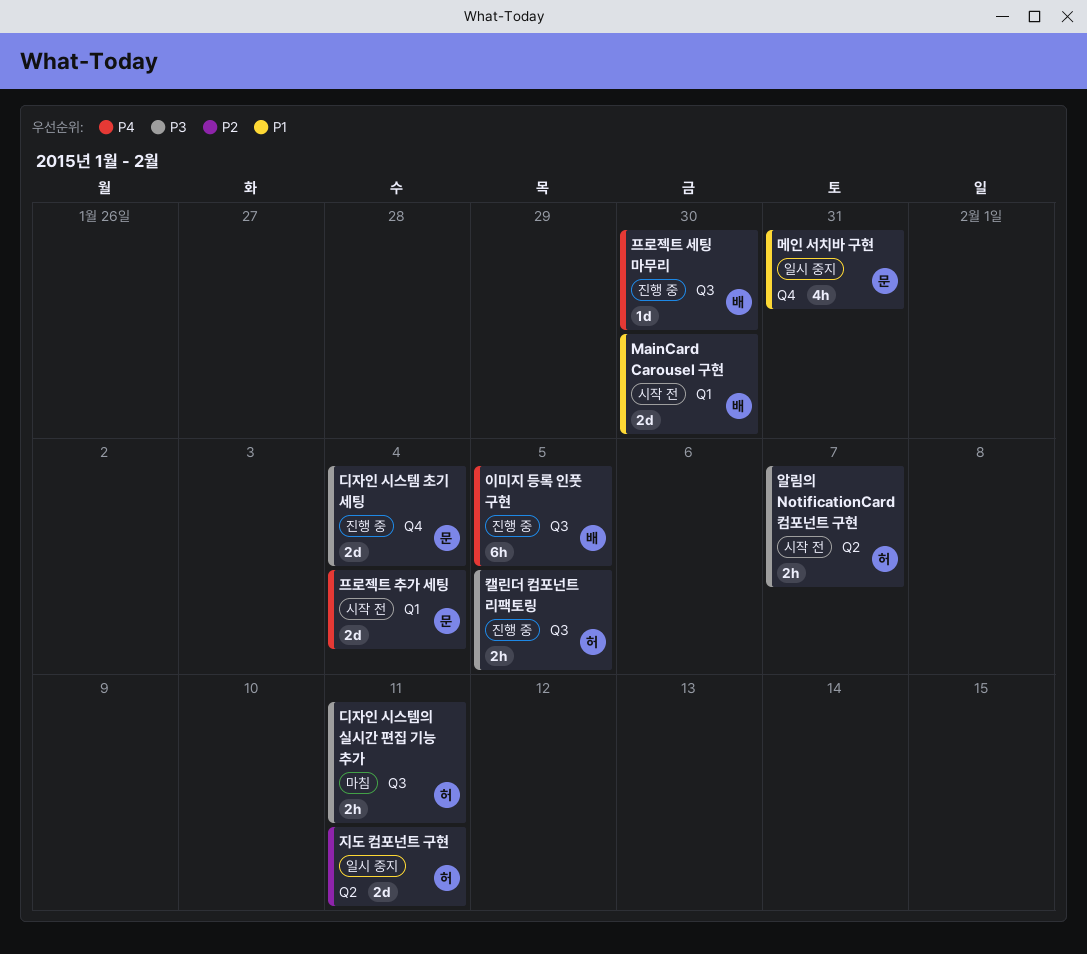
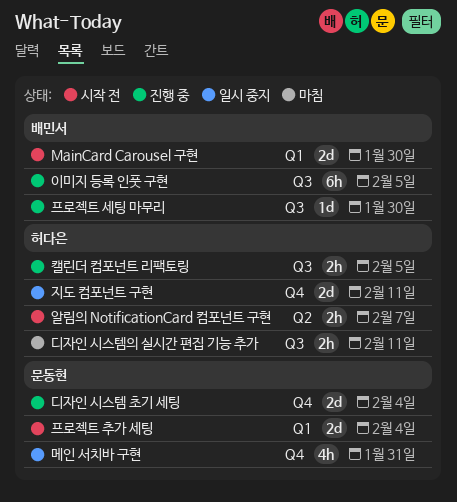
지도 컴포넌트 구현, label: Q2 -> Q4

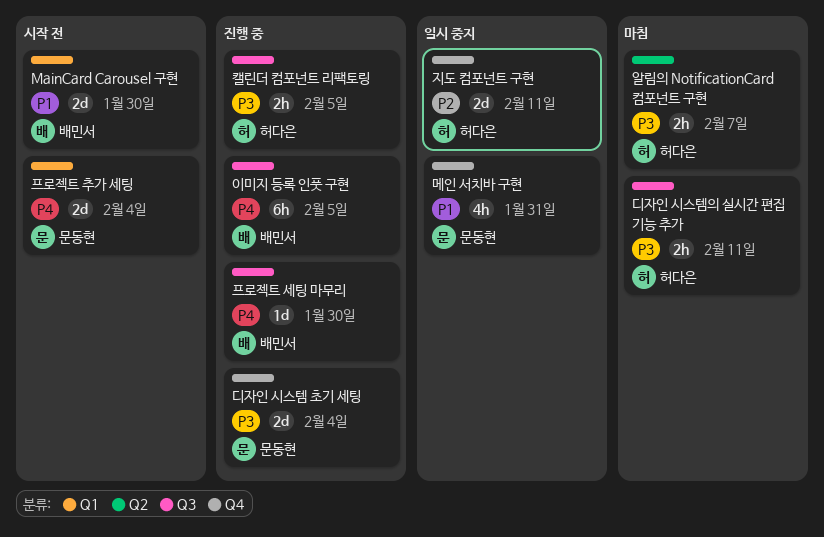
알림의 NotificationCard 컴포넌트 구현, status: 시작 전 -> 마침

